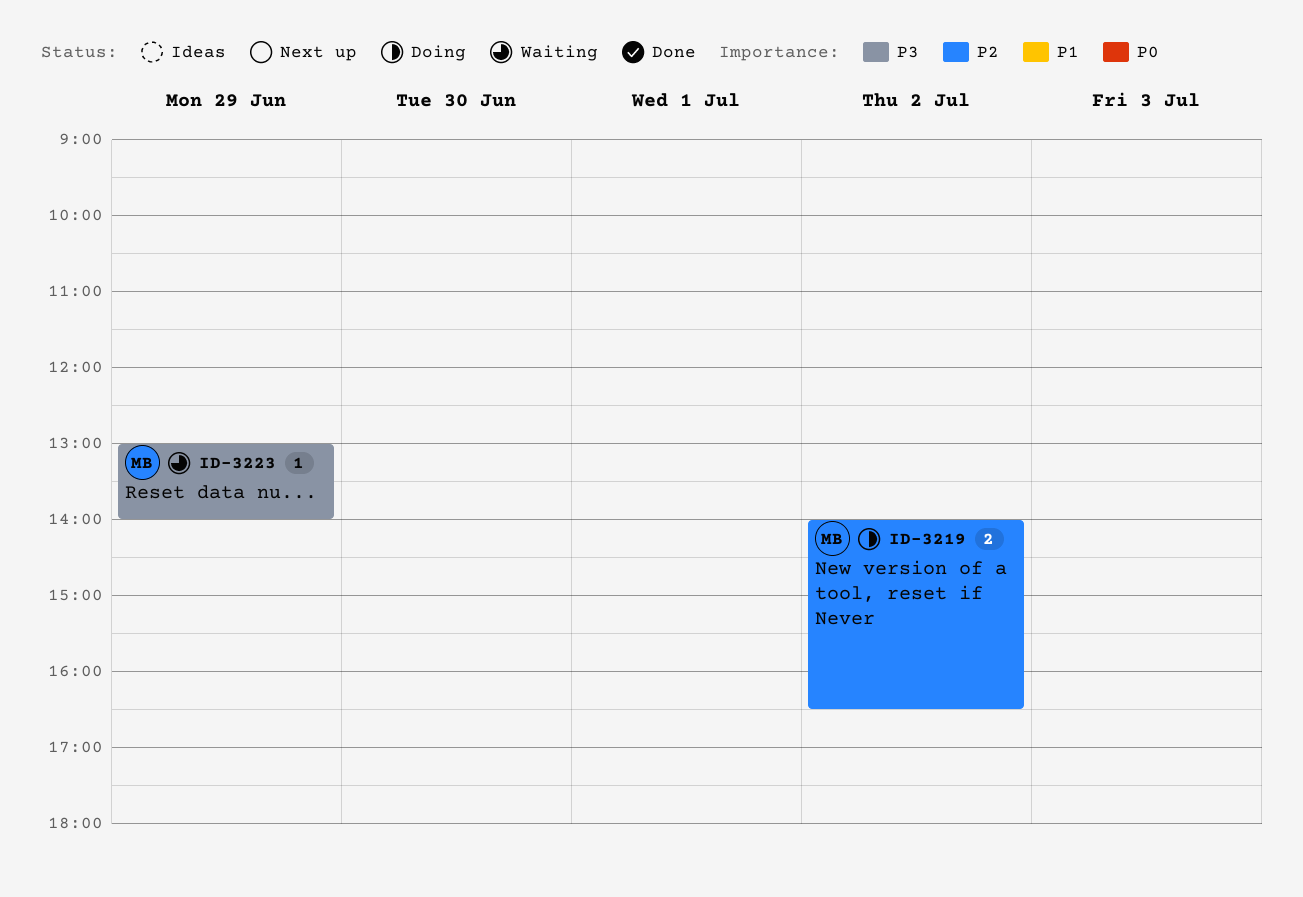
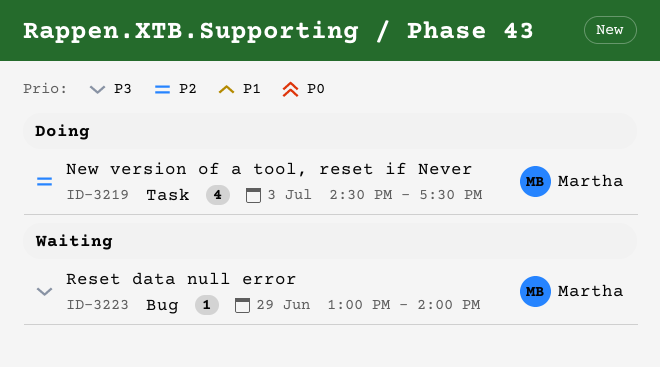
ID-3219, estimate: 2 -> 4
ID-3219, day: Jul 2 -> Jul 3
ID-3219, begins: 14:00 -> 14:30
ID-3219, ends: 16:30 -> 17:30

